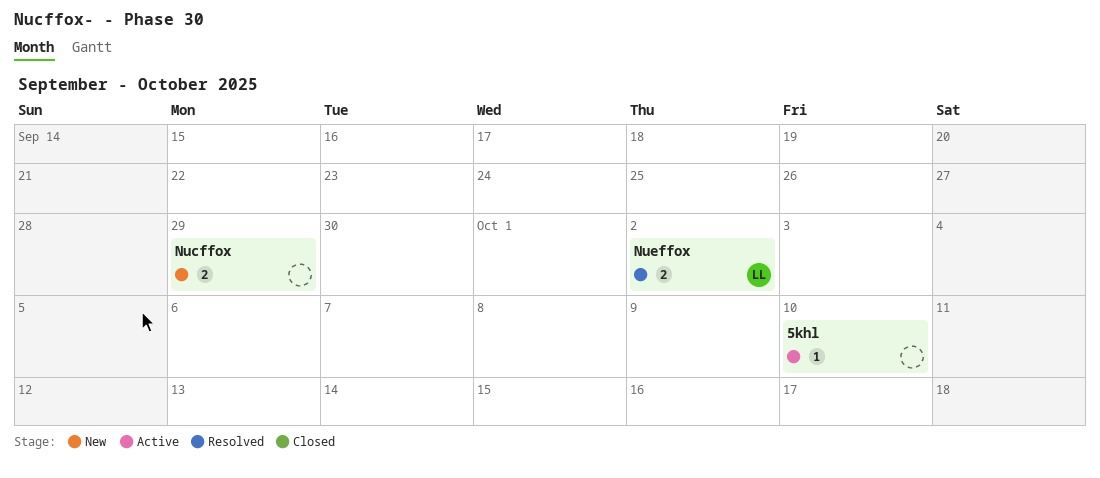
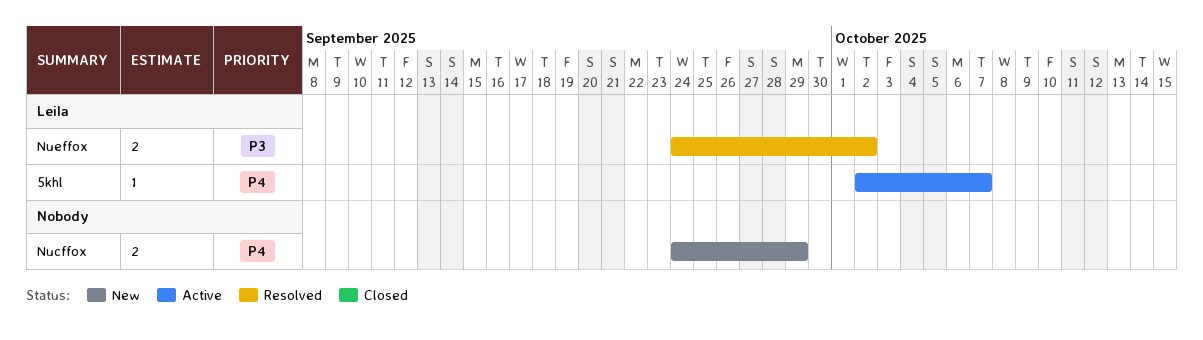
5khl, owner: none -> Leila
5khl, due: Oct 10 -> Oct 7

